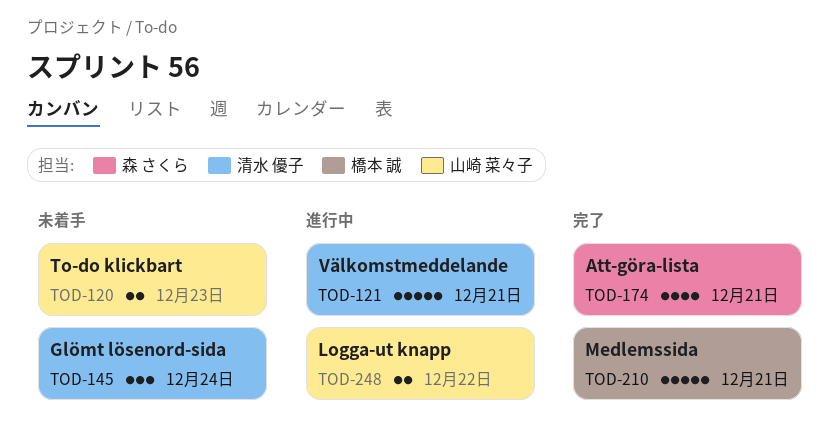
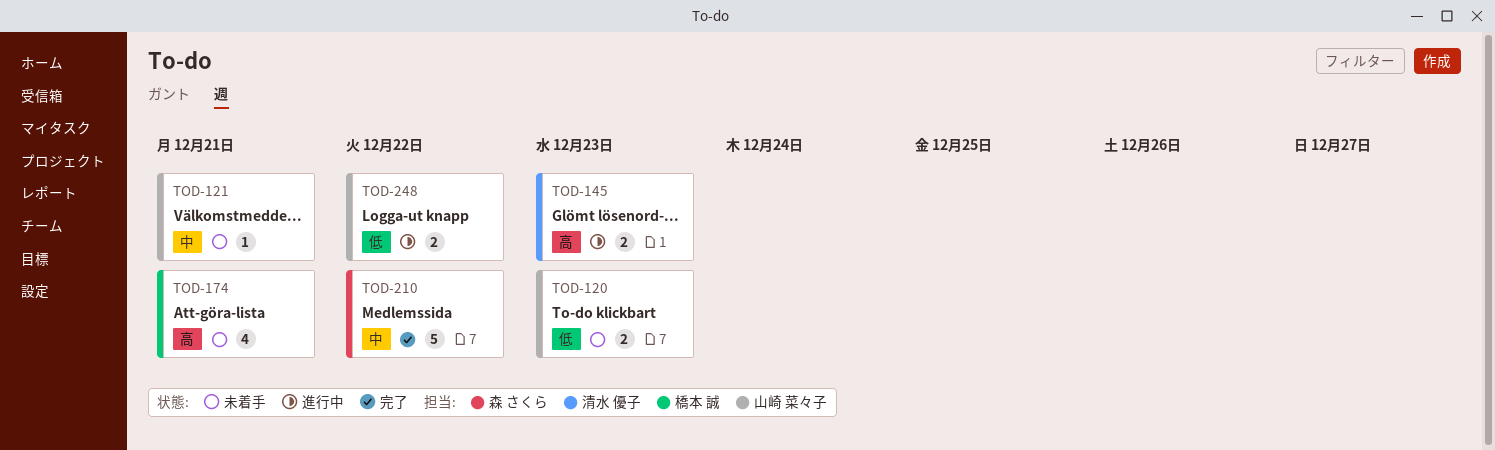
TOD-121, status: 進行中 -> 未着手
TOD-121, owner: 清水 優子 -> 山崎 菜々子
TOD-121, estimate: 5 -> 1
TOD-145, status: 未着手 -> 進行中
TOD-145, estimate: 3 -> 2
TOD-145, due: Dec 24 -> Dec 23
TOD-174, status: 完了 -> 未着手
TOD-174, owner: 森 さくら -> 橋本 誠
TOD-210, owner: 橋本 誠 -> 森 さくら
TOD-210, due: Dec 21 -> Dec 22

